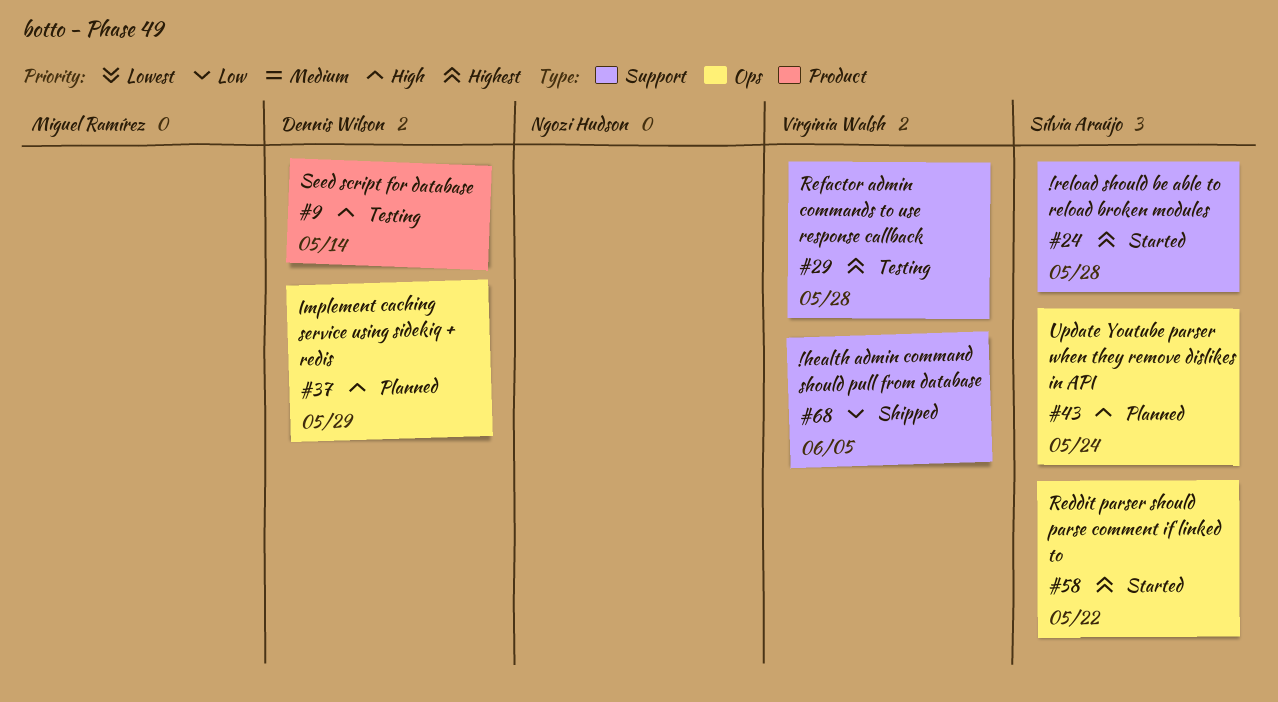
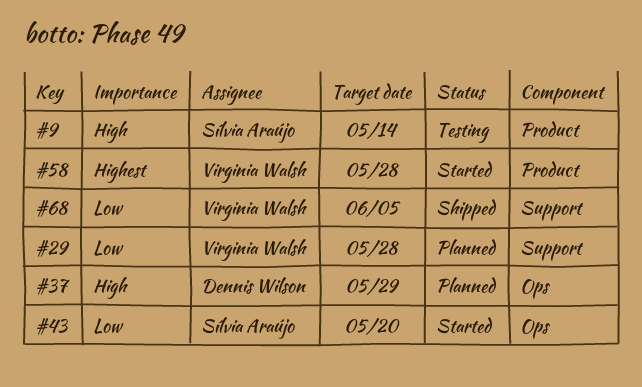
#9, owner: Dennis Wilson -> Sílvia Araújo
#24: present -> none
#29, status: Testing -> Planned
#29, priority: Highest -> Low
#43, status: Planned -> Started
#43, priority: High -> Low
#43, due: May 24 -> May 20
#58, owner: Sílvia Araújo -> Virginia Walsh
#58, label: Ops -> Product
#58, due: May 22 -> May 28

